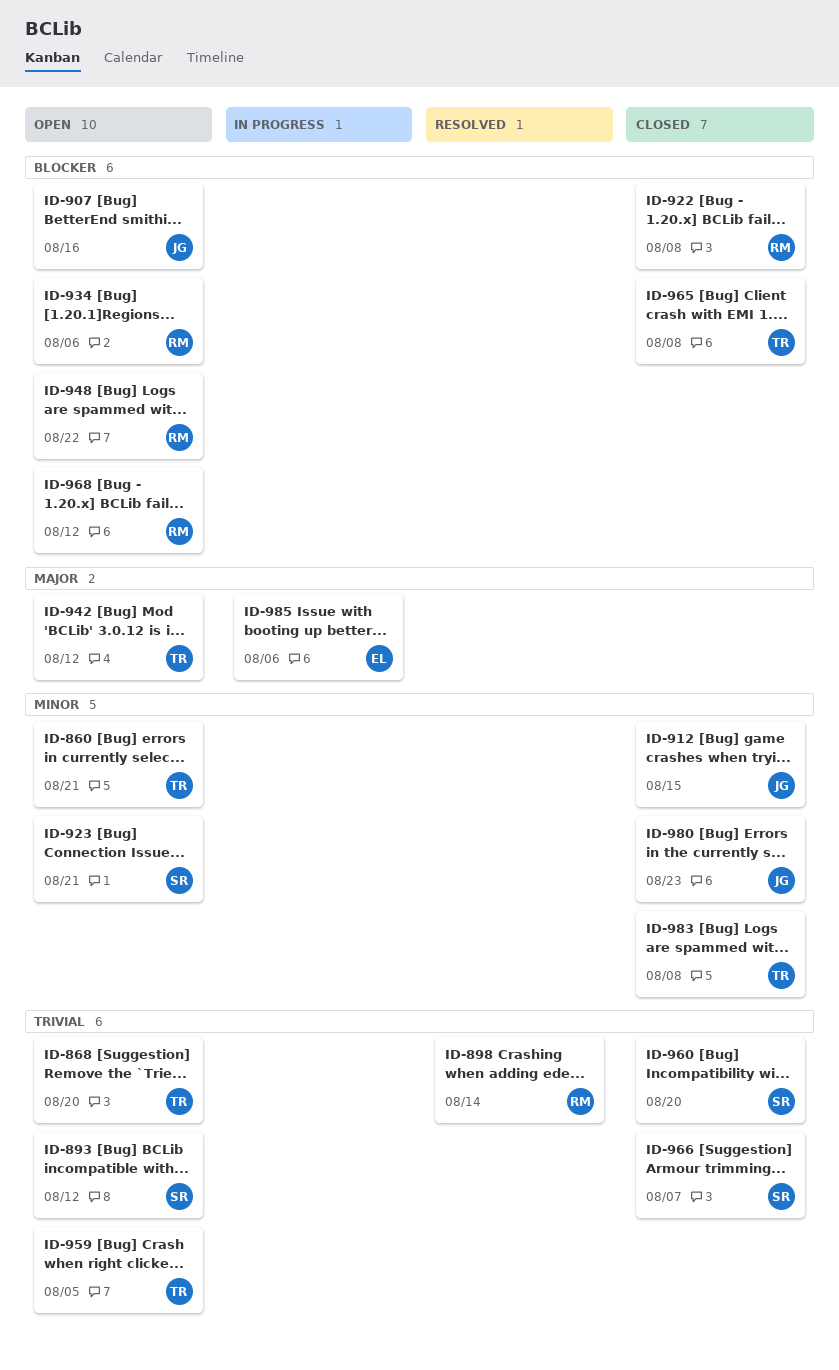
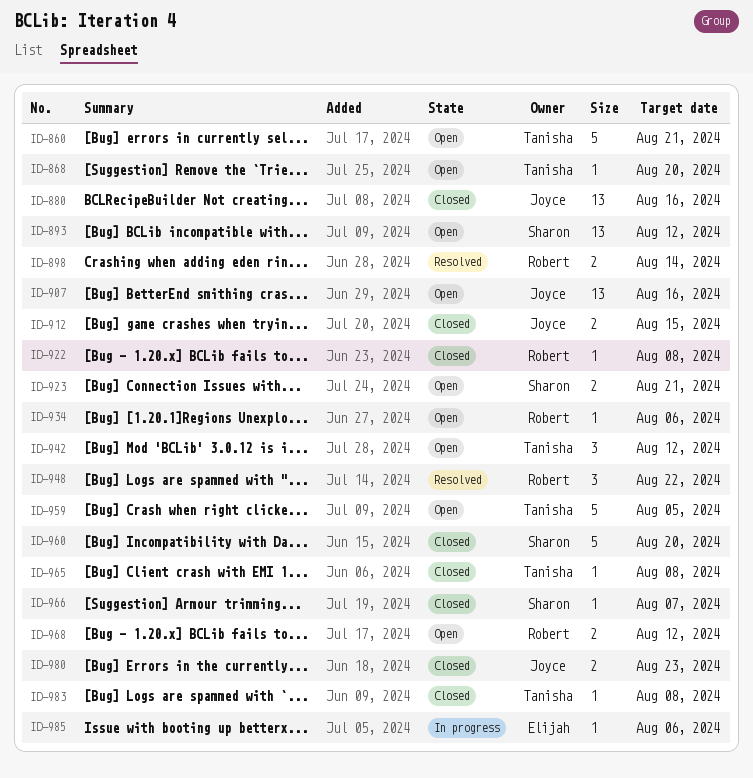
ID-880: none -> present
ID-948, status: Open -> Resolved

